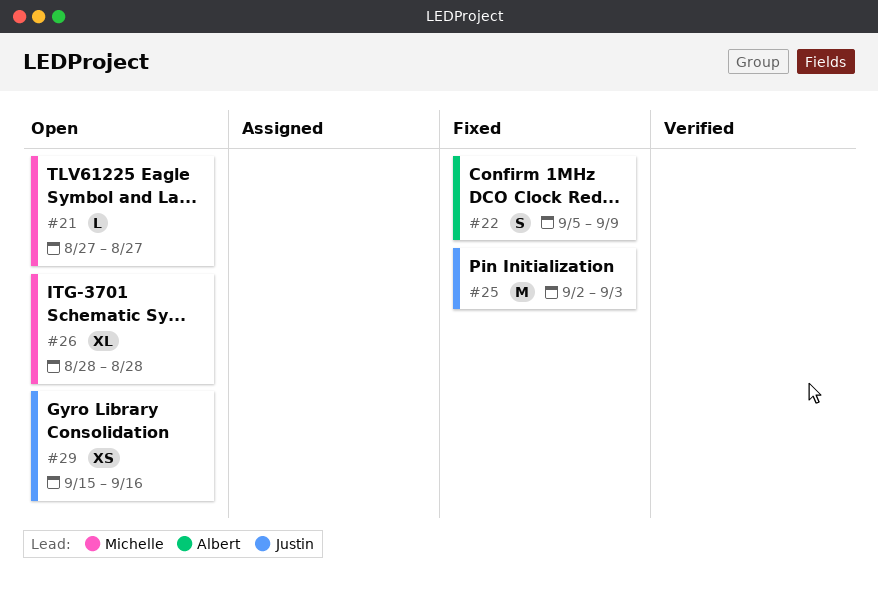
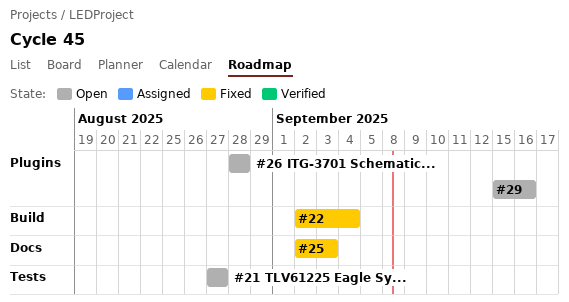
#22, start: Sep 5 -> Sep 2
#22, due: Sep 9 -> Sep 4

